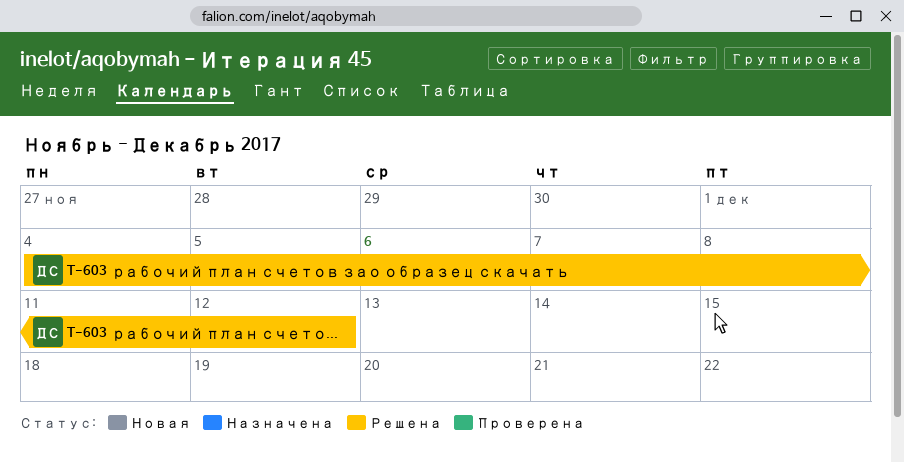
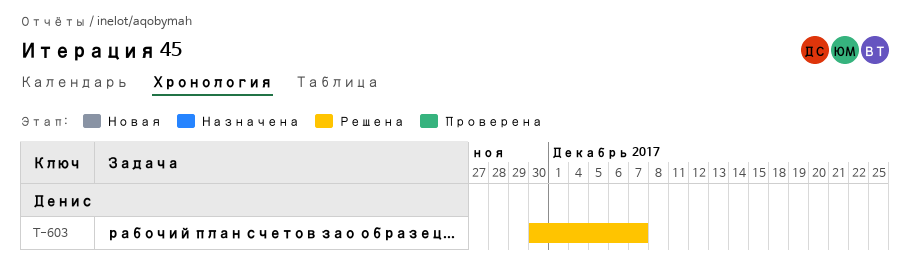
T-603, start: Dec 4 -> Nov 30
T-603, due: Dec 12 -> Dec 7

